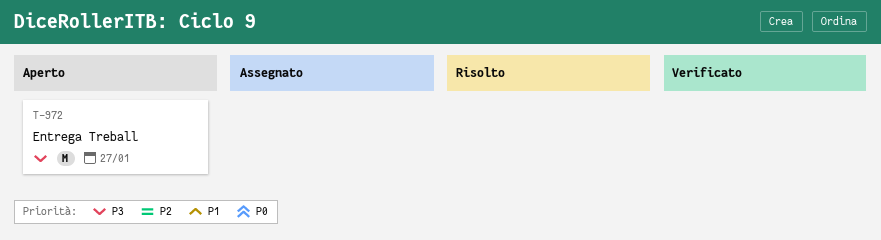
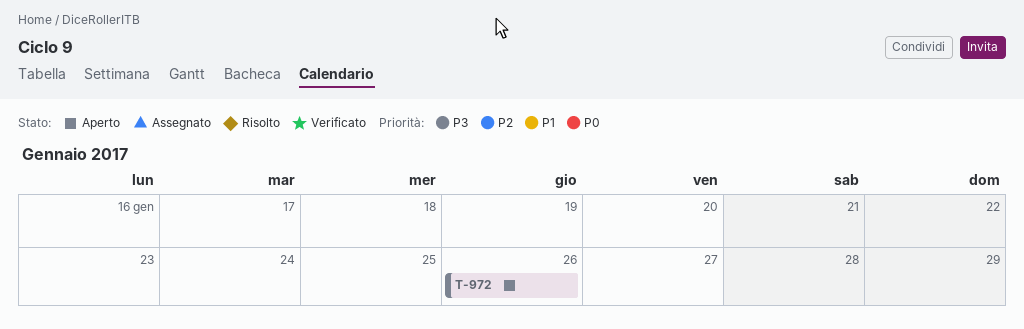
T-972, due: Jan 27 -> Jan 26

